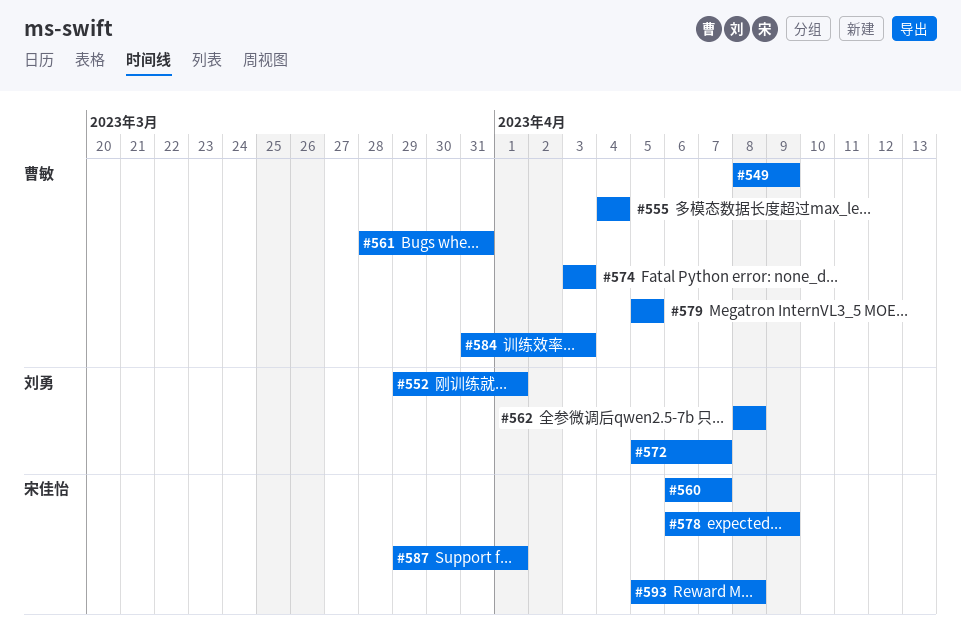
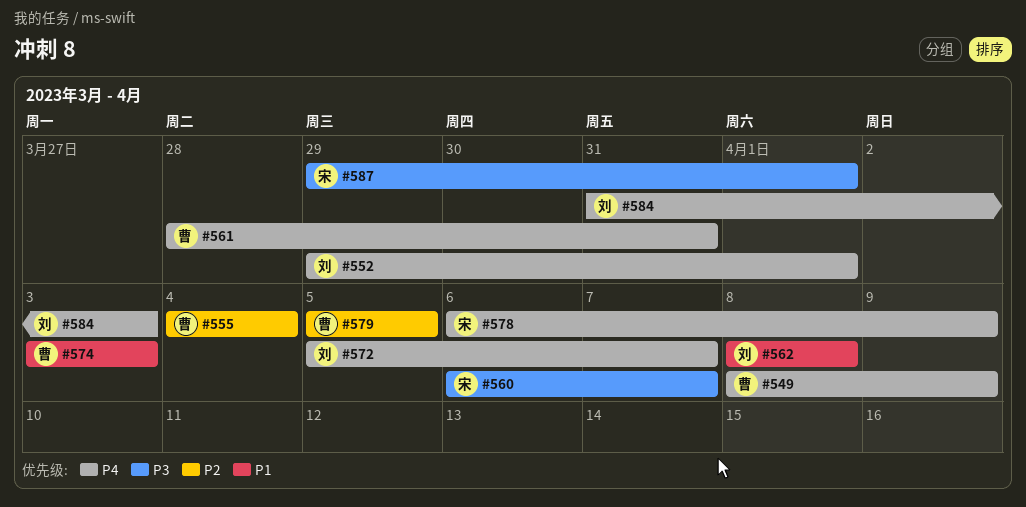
#584, owner: 曹敏 -> 刘勇
#593: present -> none

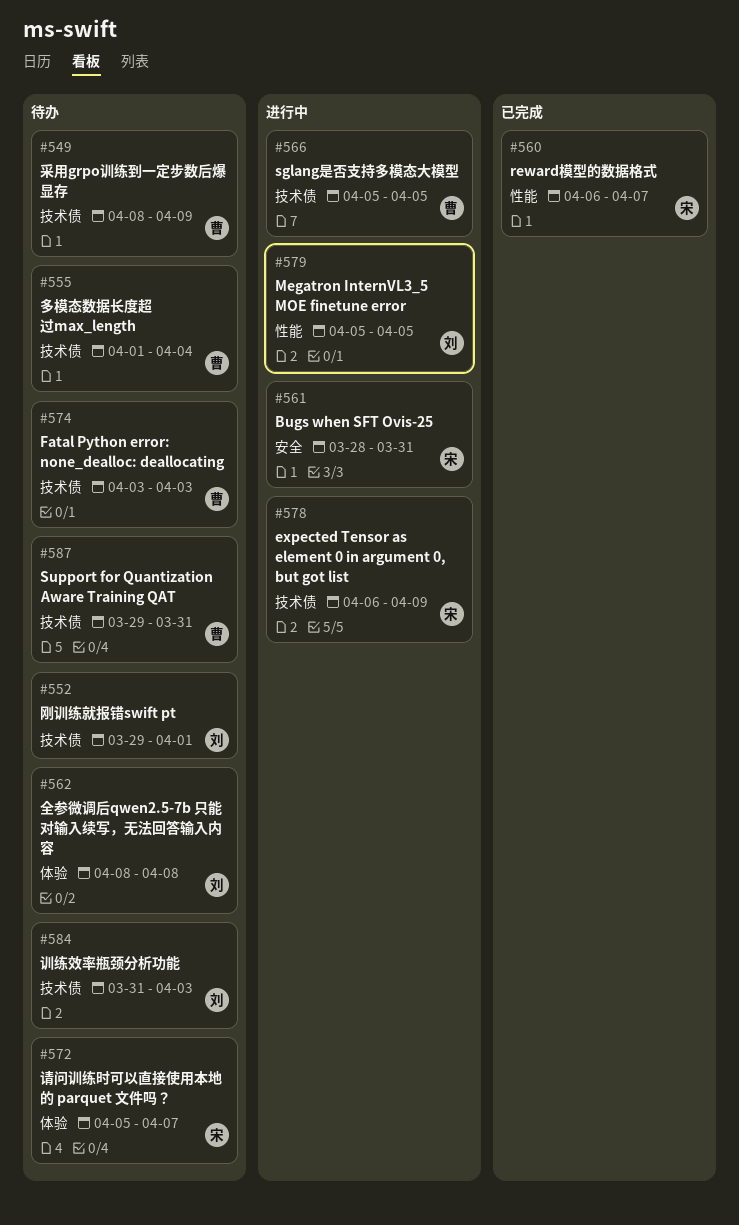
#555, start: Apr 4 -> Apr 1
#561, owner: 曹 -> 宋
#566: none -> present
#572, owner: 刘 -> 宋
#579, owner: 曹 -> 刘
#587, owner: 宋 -> 曹
#587, due: Apr 1 -> Mar 31

